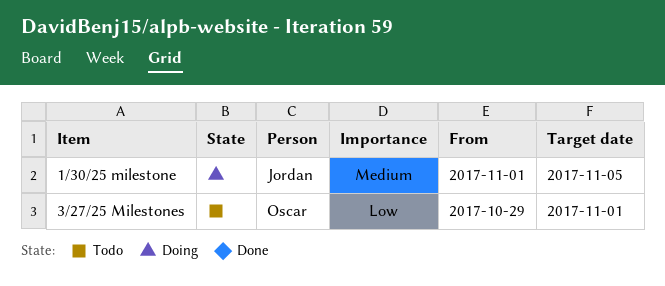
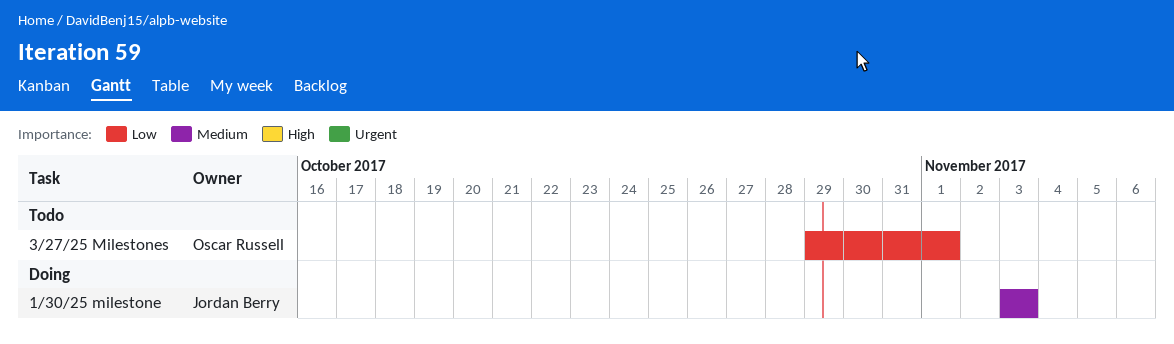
1/30/25 milestone, start: Nov 1 -> Nov 3
1/30/25 milestone, due: Nov 5 -> Nov 3

